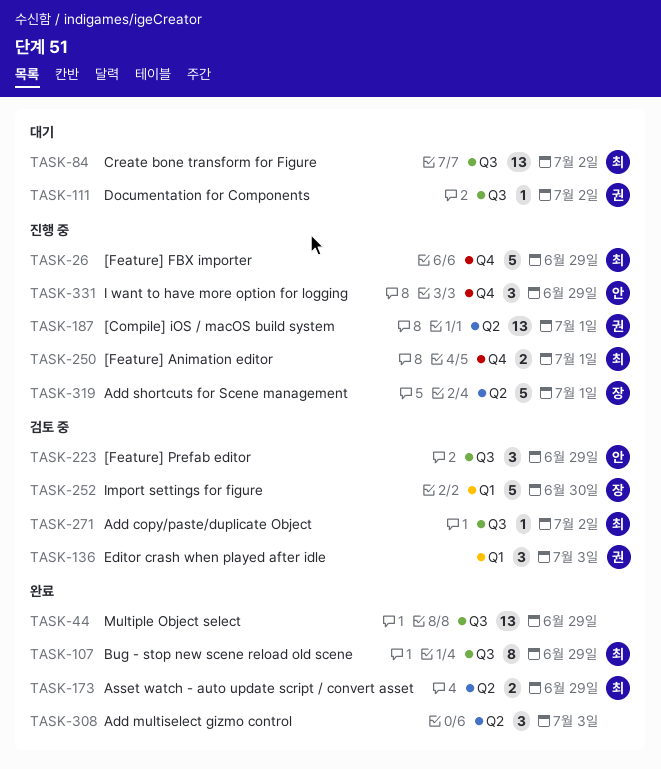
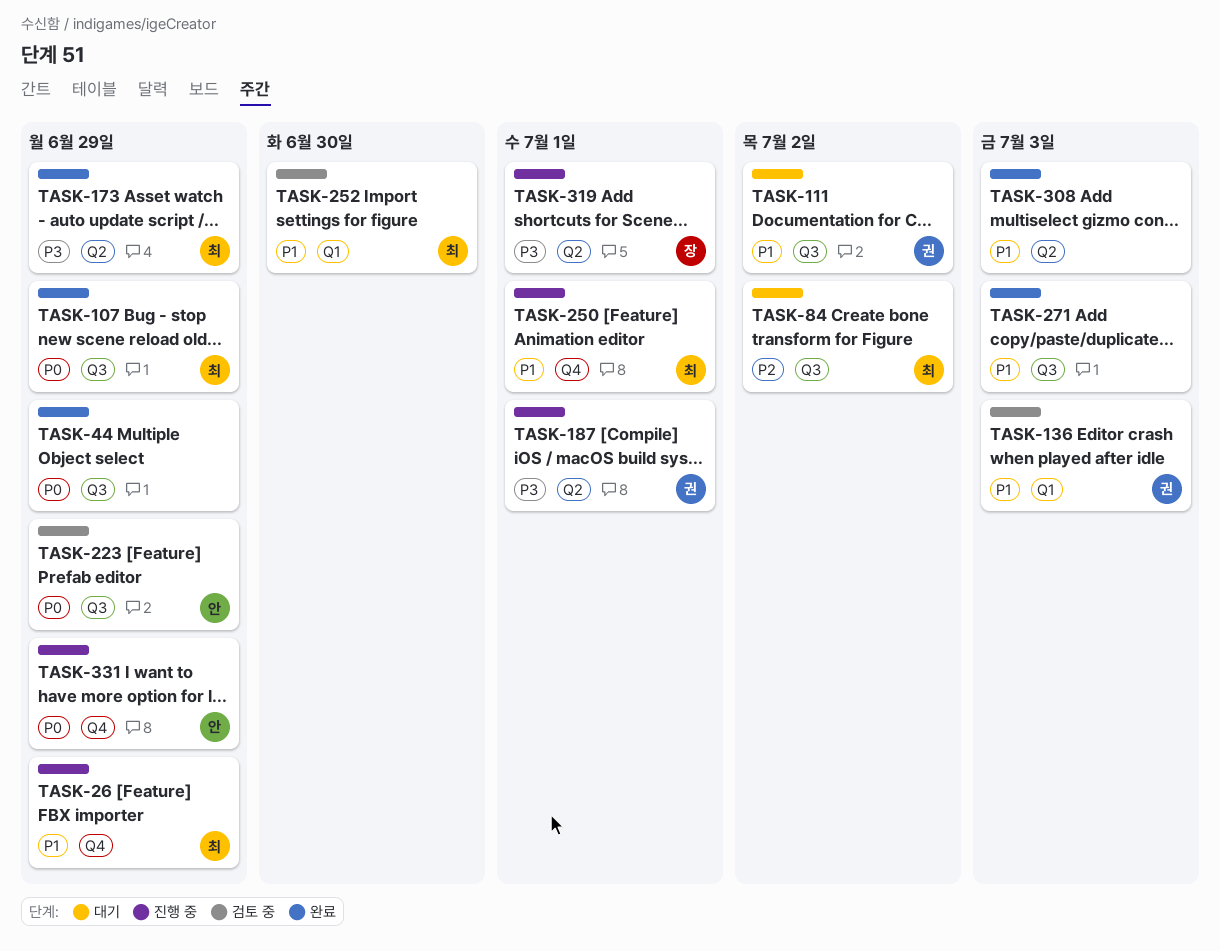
TASK-252, owner: 장 -> 최
TASK-271, status: 검토 중 -> 완료
TASK-271, owner: 최 -> none
TASK-271, due: Jul 2 -> Jul 3

